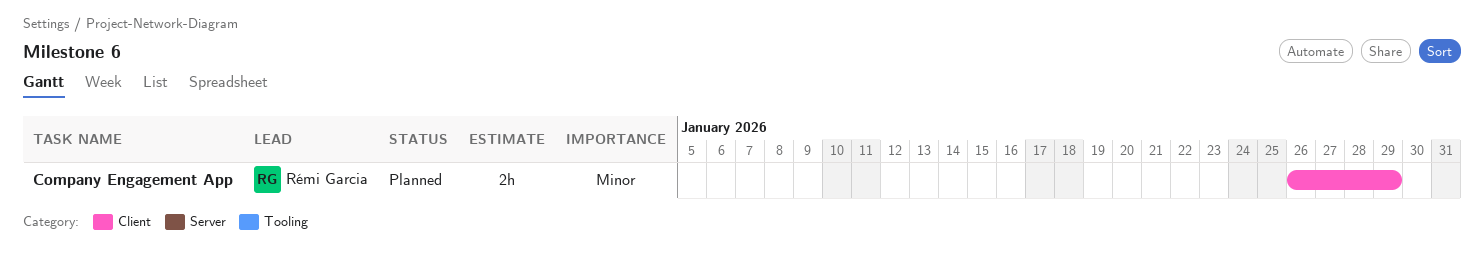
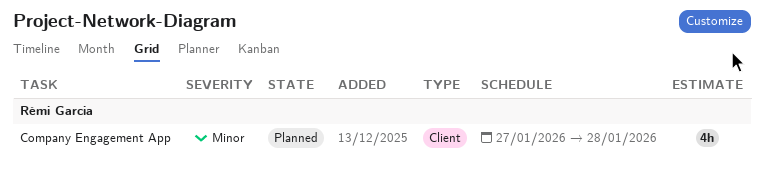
Company Engagement App, estimate: 2h -> 4h
Company Engagement App, start: Jan 26 -> Jan 27
Company Engagement App, due: Jan 29 -> Jan 28

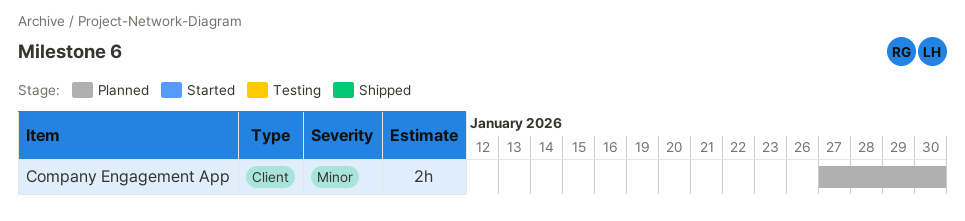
Company Engagement App, estimate: 4h -> 2h
Company Engagement App, due: Jan 28 -> Jan 30

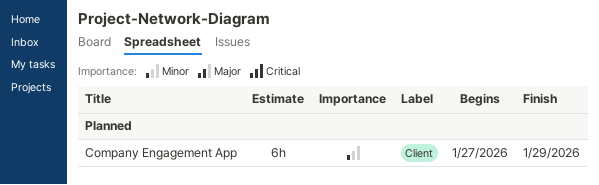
Company Engagement App, estimate: 2h -> 6h
Company Engagement App, due: Jan 30 -> Jan 29

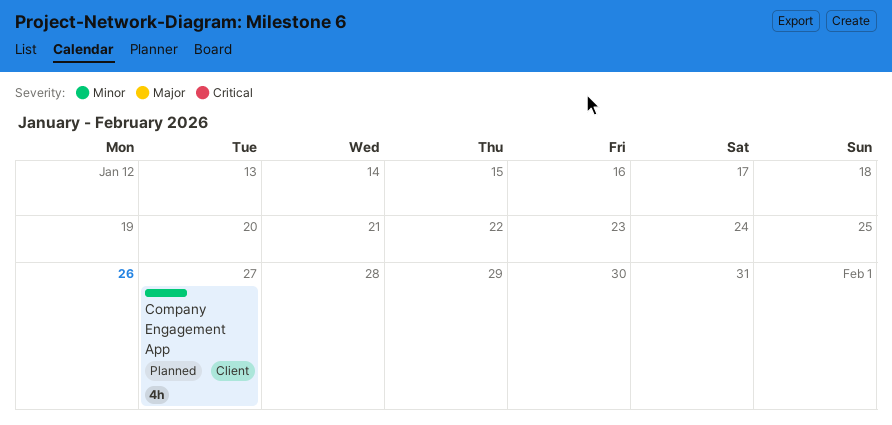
Company Engagement App, estimate: 6h -> 4h
Company Engagement App, due: Jan 29 -> Jan 27

